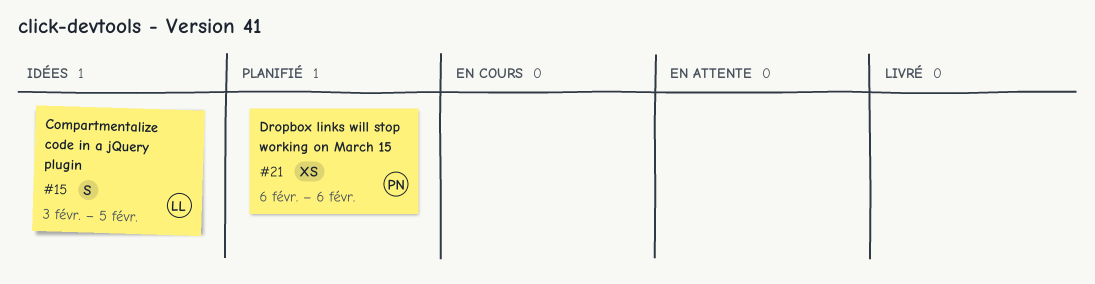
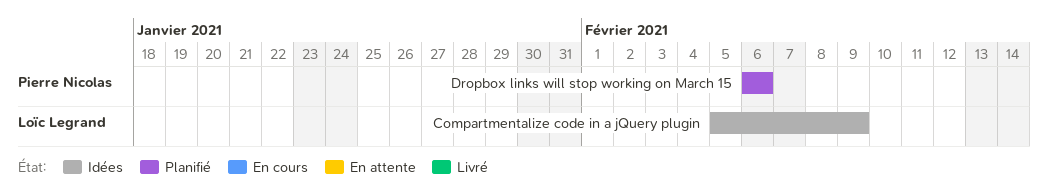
Compartmentalize code in a jQuery plugin, start: Feb 3 -> Feb 5
Compartmentalize code in a jQuery plugin, due: Feb 5 -> Feb 9

